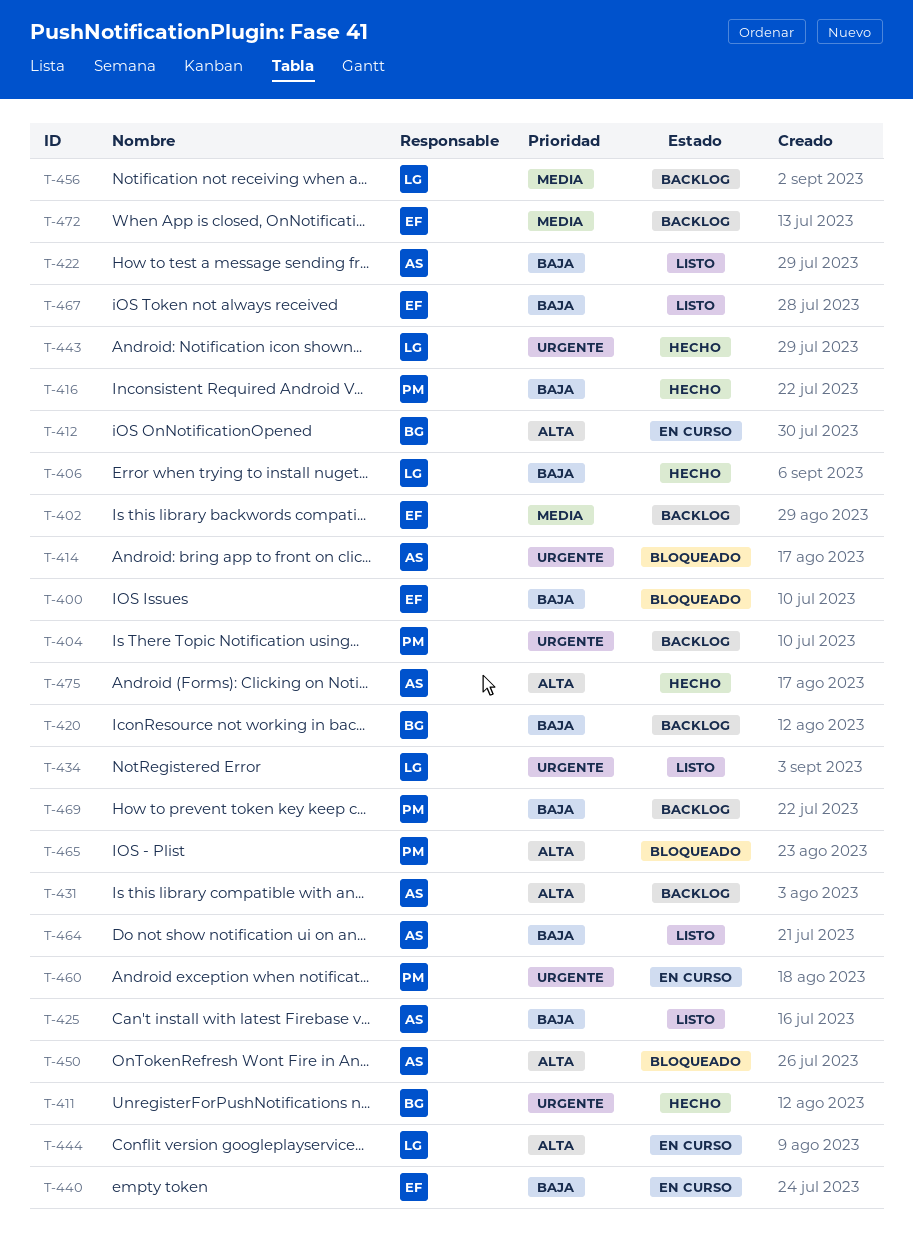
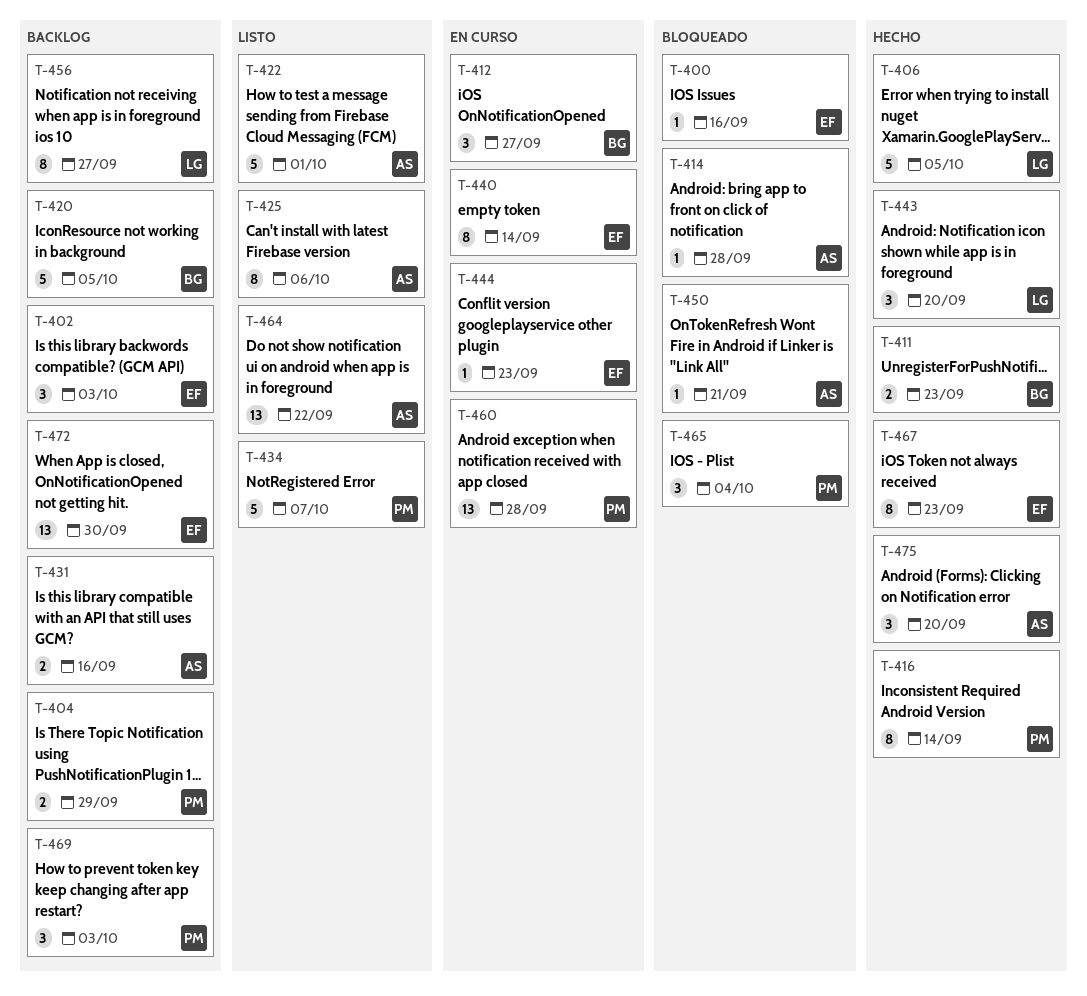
T-434, owner: LG -> PM
T-444, owner: LG -> EF
T-467, status: Listo -> Hecho

